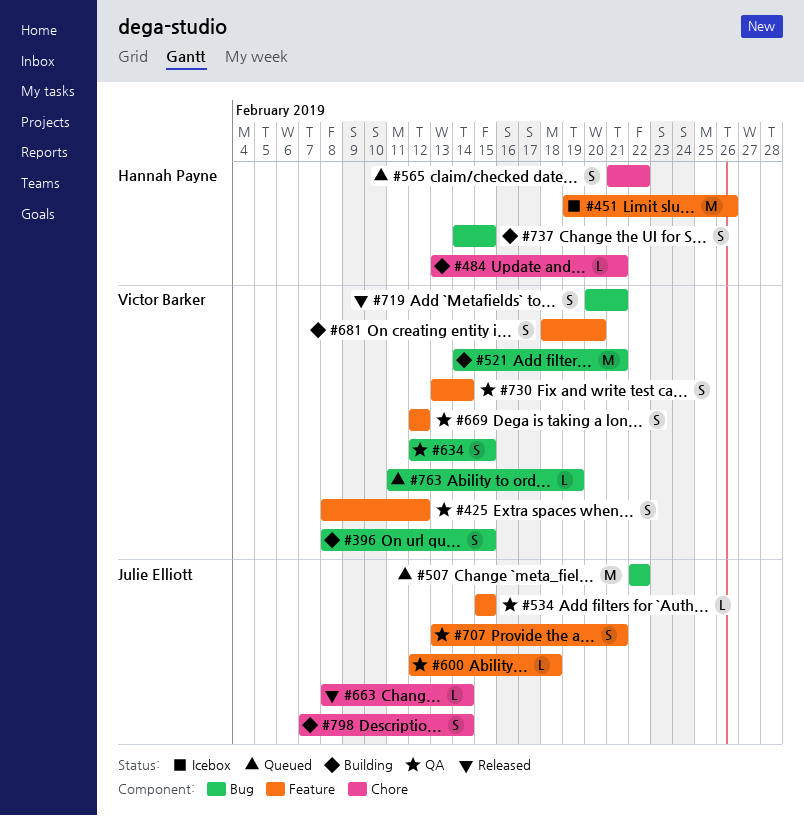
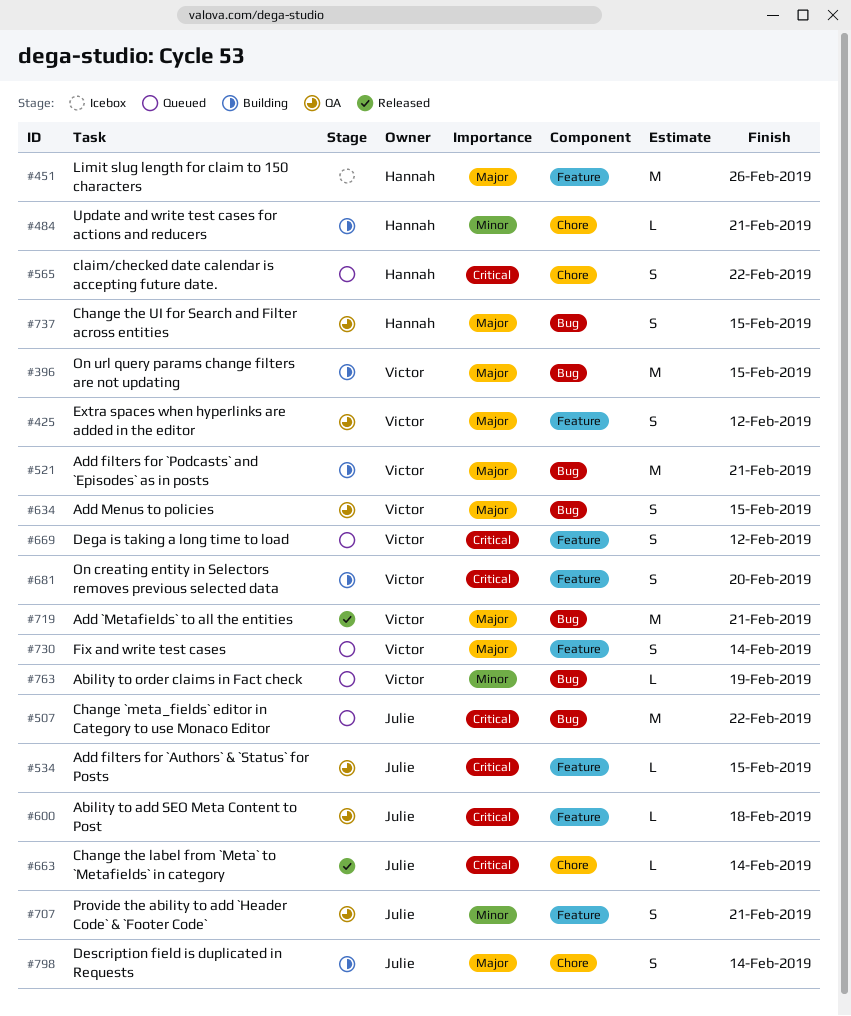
#396, estimate: S -> M
#669, status: QA -> Queued
#719, estimate: S -> M
#730, status: QA -> Queued
#737, status: Building -> QA

